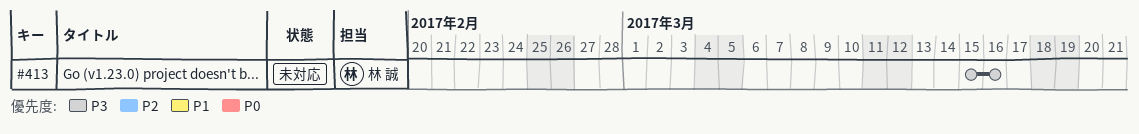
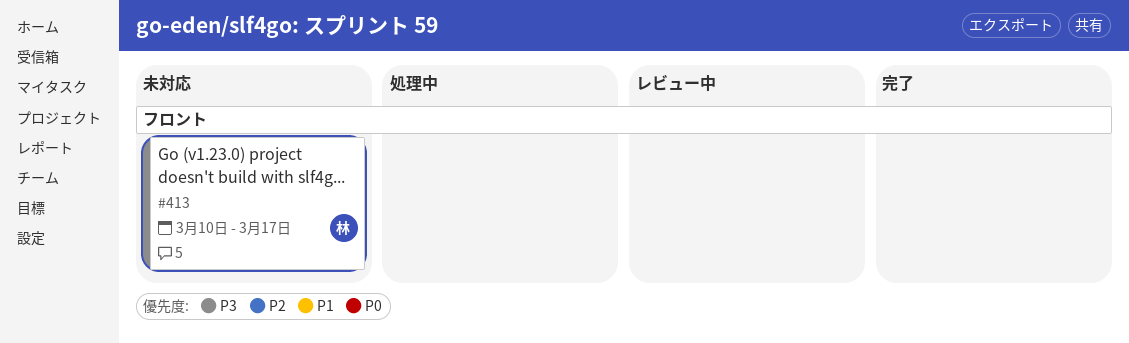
#413, start: Mar 15 -> Mar 10
#413, due: Mar 16 -> Mar 17

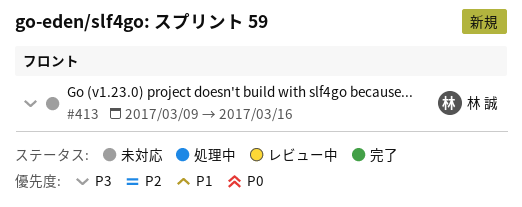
#413, start: Mar 10 -> Mar 9
#413, due: Mar 17 -> Mar 16

